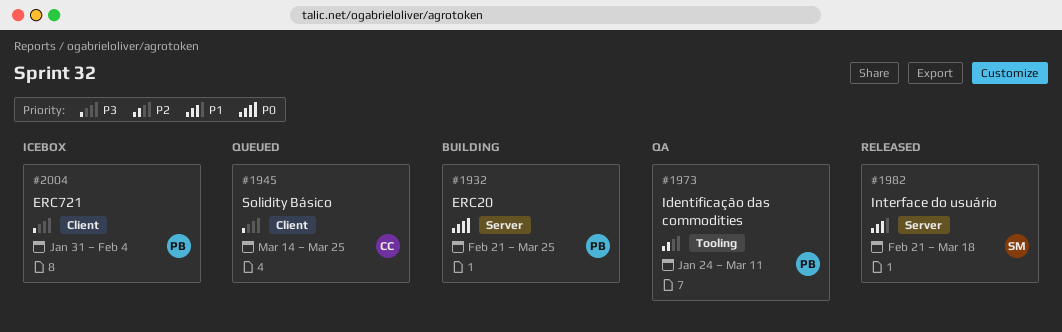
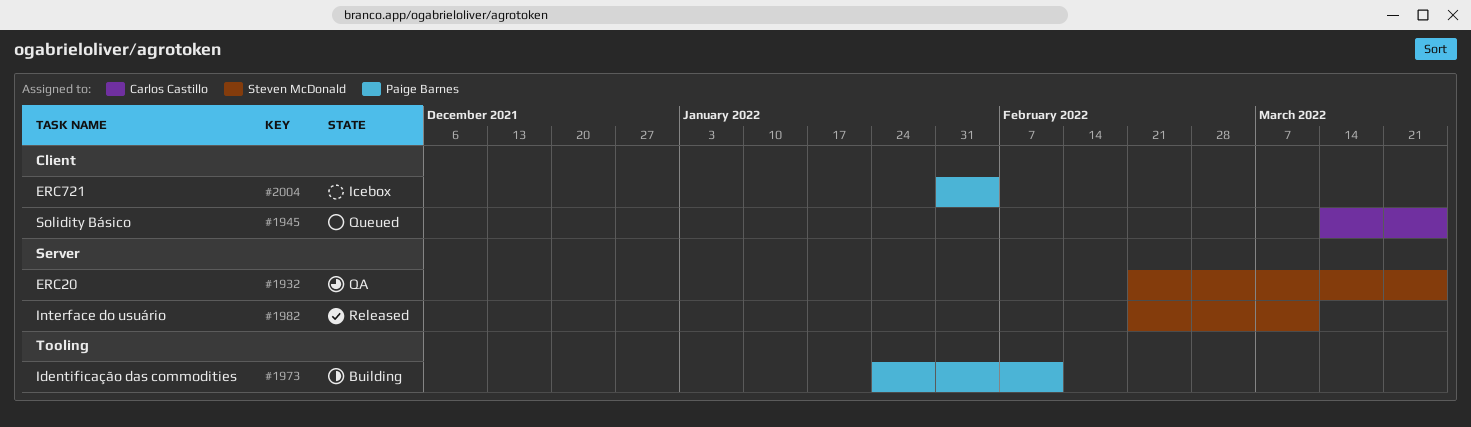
#1932, status: Building -> QA
#1932, owner: Paige Barnes -> Steven McDonald
#1973, status: QA -> Building
#1973, due: Mar 11 -> Feb 11
#1982, due: Mar 18 -> Mar 11

